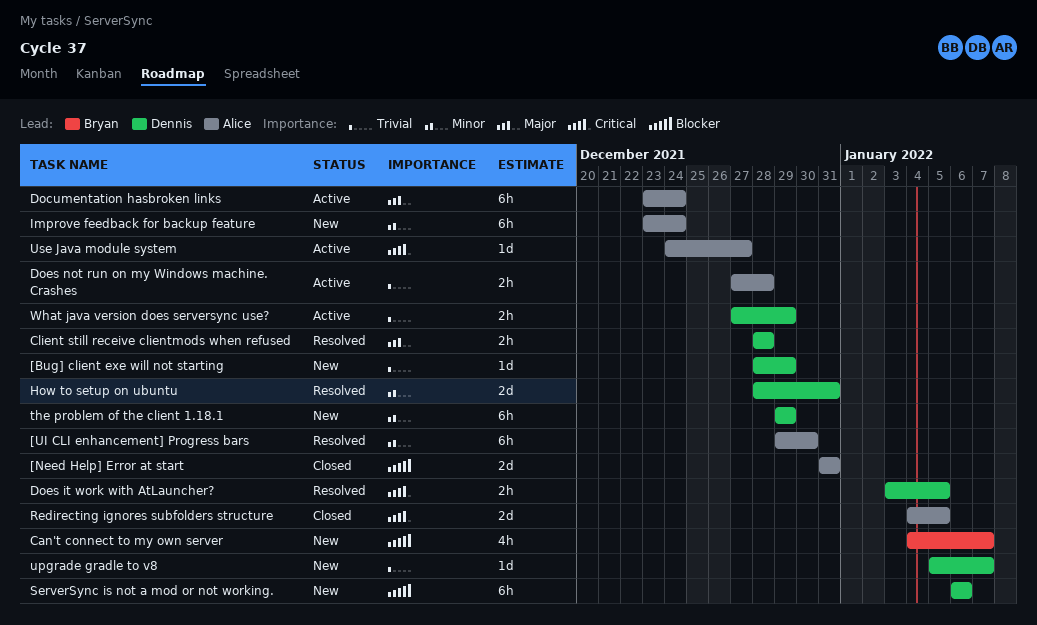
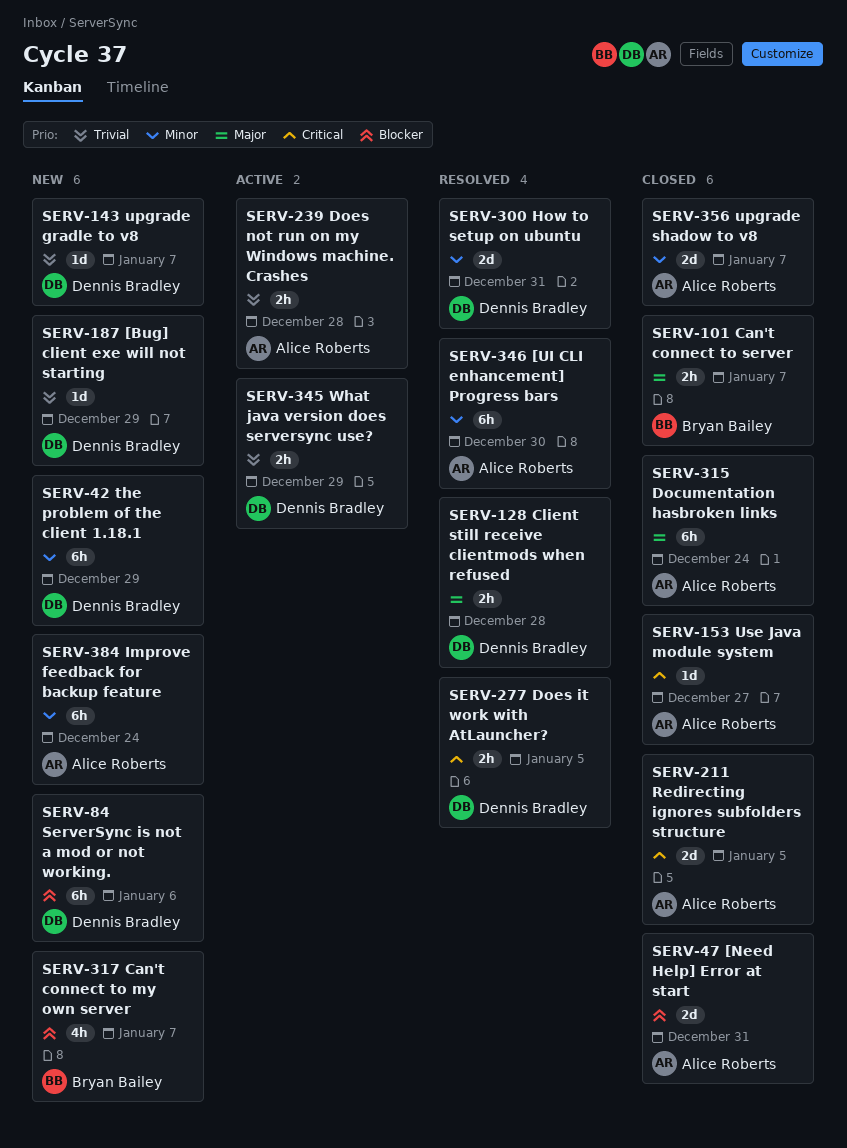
Can't connect to server: none -> present
Documentation hasbroken links, status: Active -> Closed
upgrade shadow to v8: none -> present
Use Java module system, status: Active -> Closed

